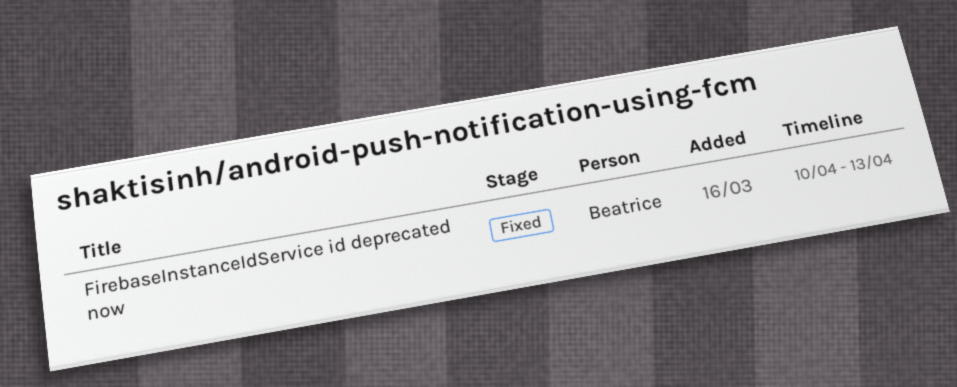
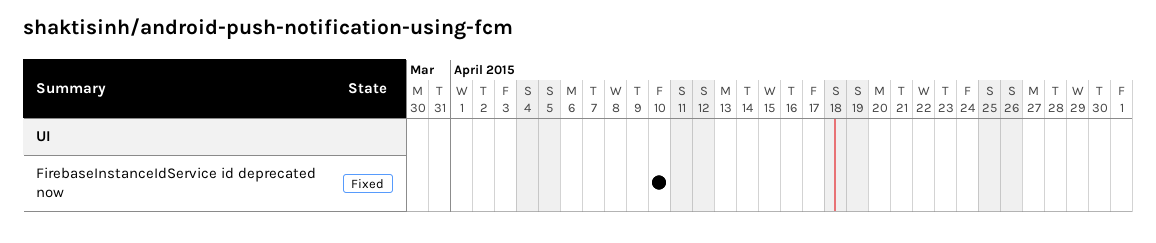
FirebaseInstanceIdService id deprecated now, due: Apr 13 -> Apr 10

